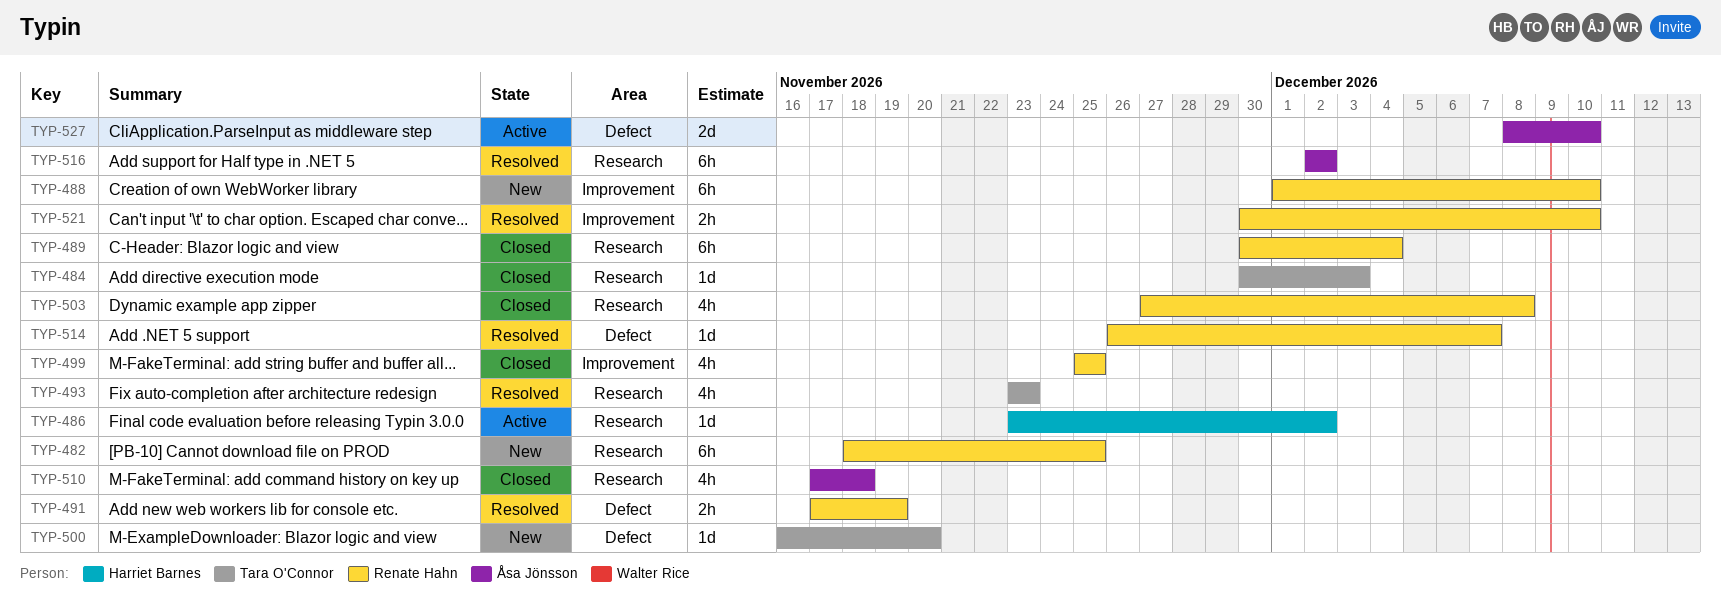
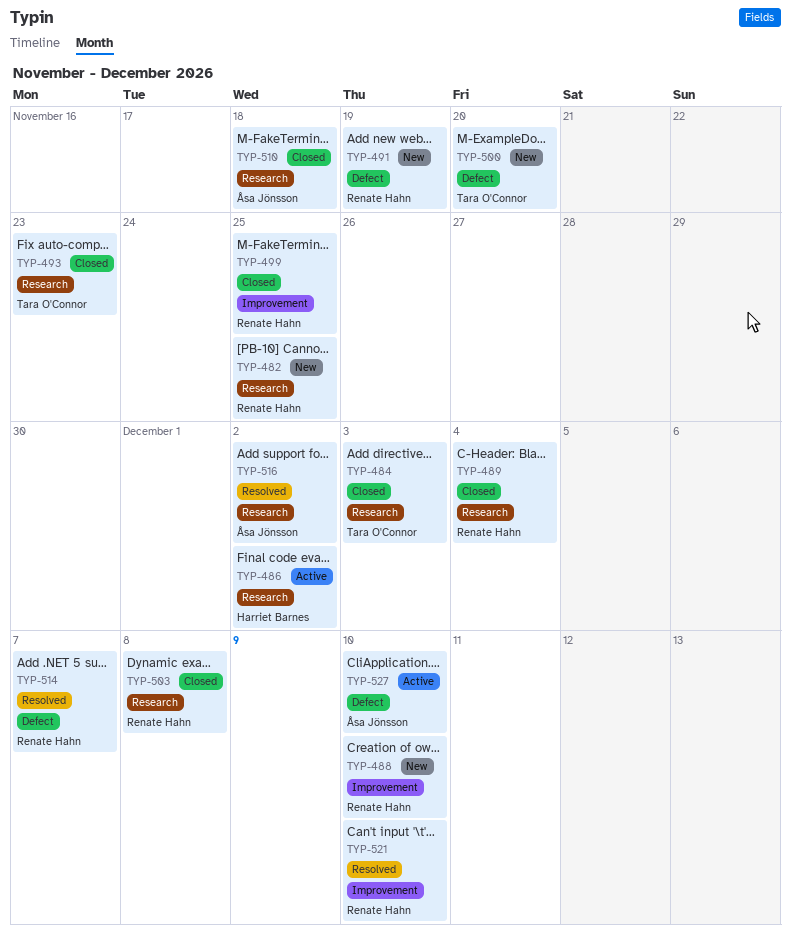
TYP-491, status: Resolved -> New
TYP-493, status: Resolved -> Closed

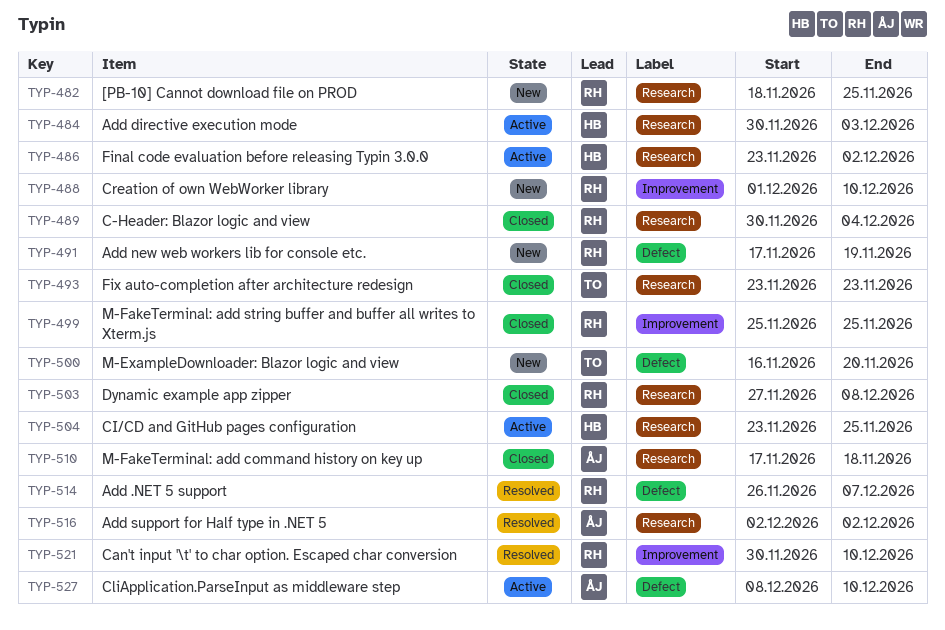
TYP-484, status: Closed -> Active
TYP-484, owner: Tara O'Connor -> Harriet Barnes
TYP-504: none -> present

